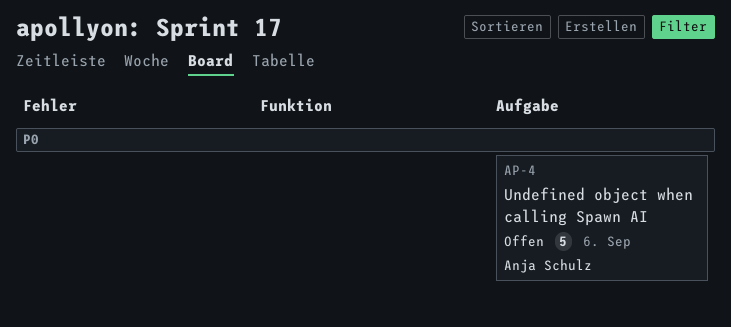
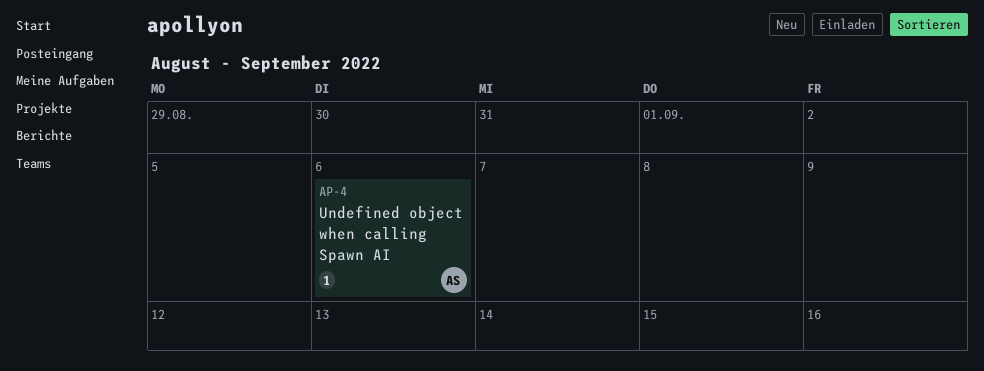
AP-4, estimate: 5 -> 1

